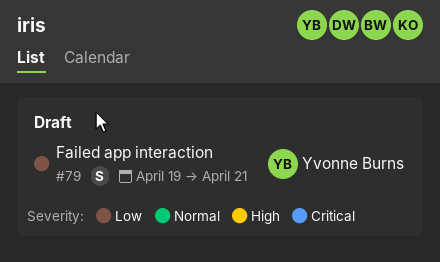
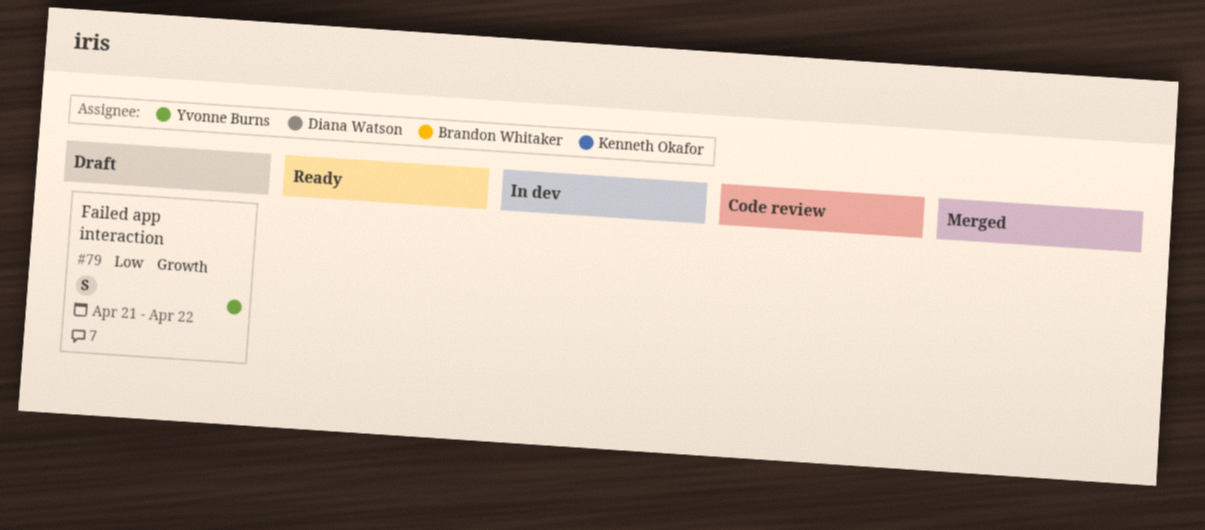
#79, start: Apr 19 -> Apr 21
#79, due: Apr 21 -> Apr 22

